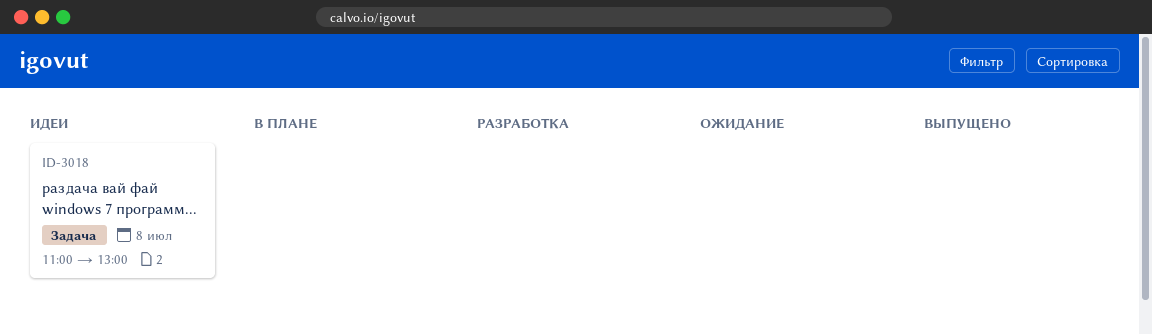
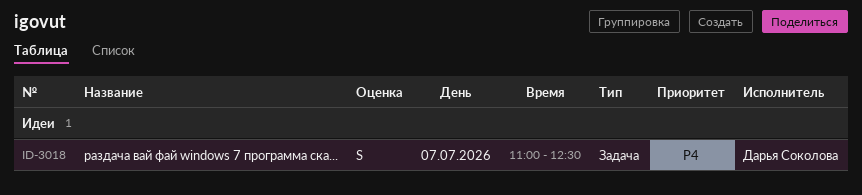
ID-3018, day: Jul 8 -> Jul 7
ID-3018, ends: 13:00 -> 12:30

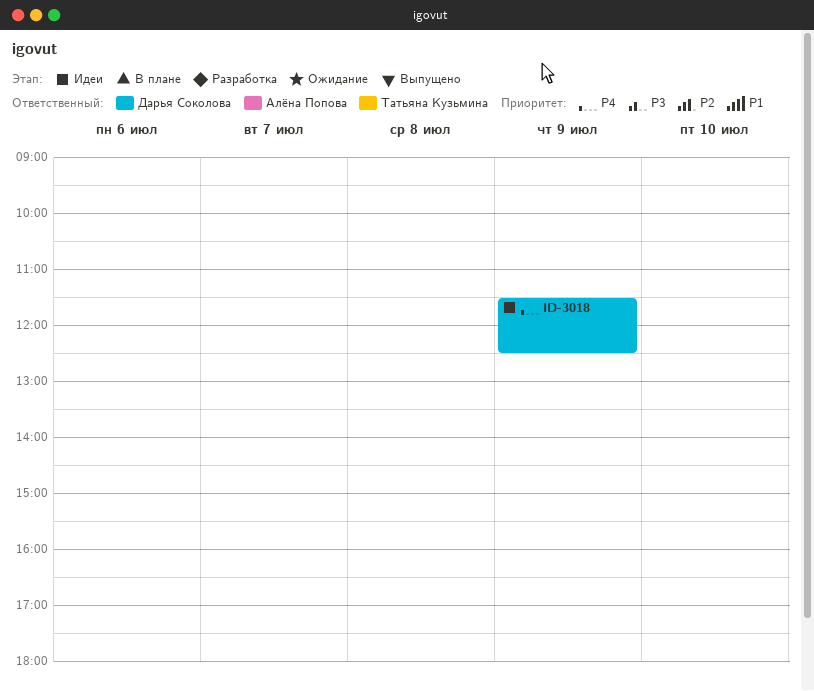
ID-3018, day: Jul 7 -> Jul 9
ID-3018, begins: 11:00 -> 11:30

